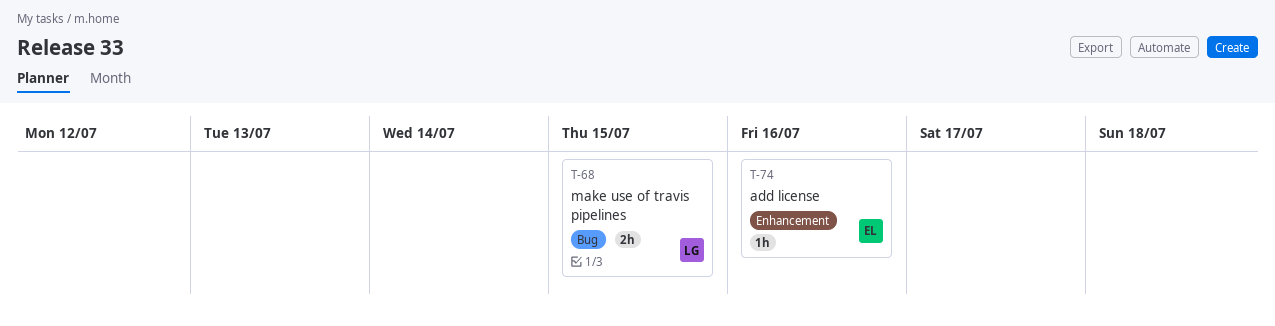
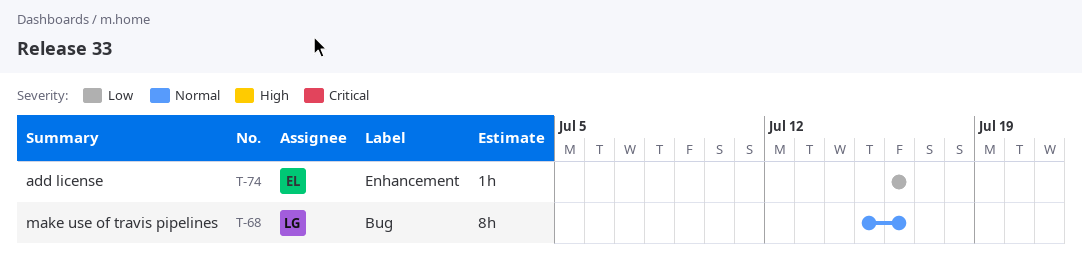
T-68, estimate: 2h -> 8h
T-68, due: Jul 15 -> Jul 16

